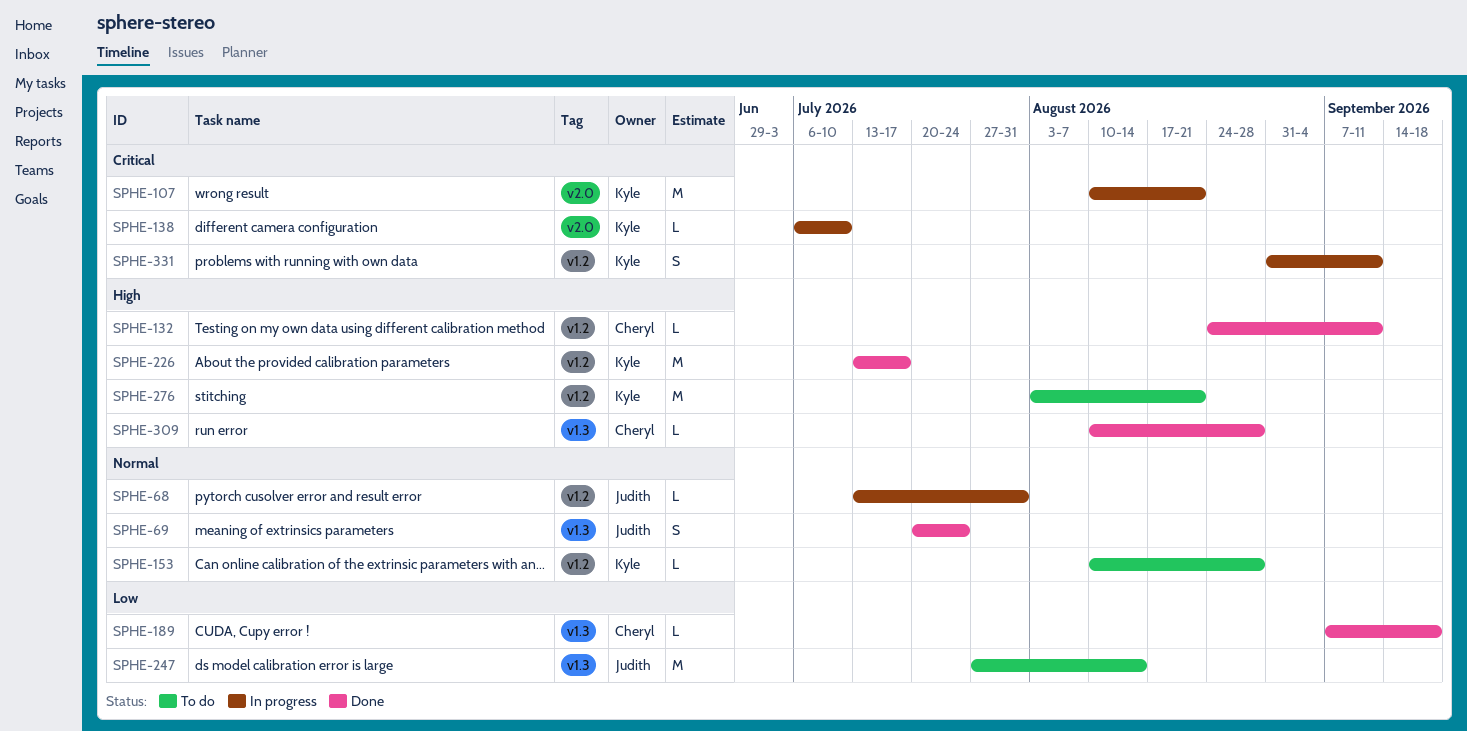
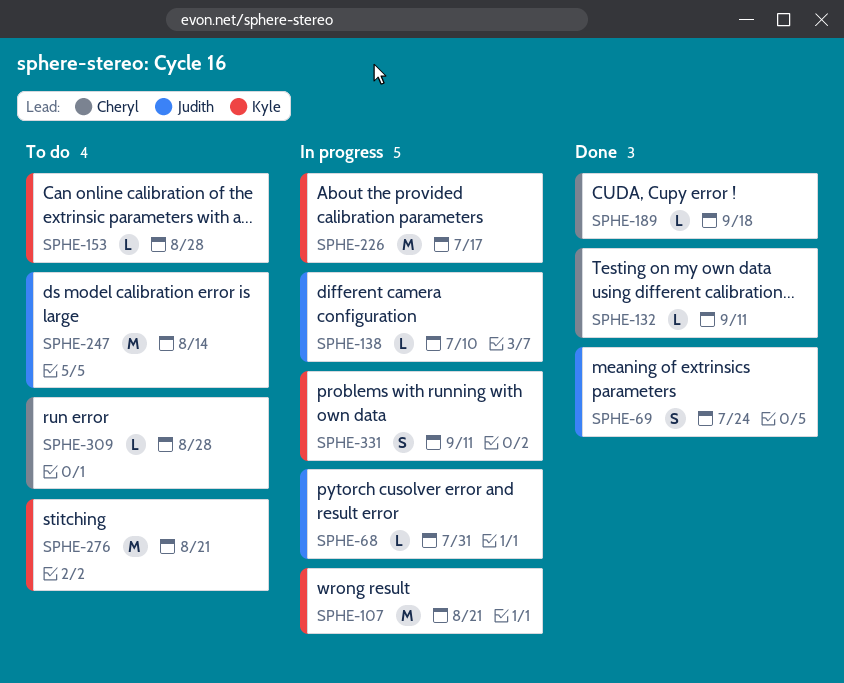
SPHE-138, owner: Kyle -> Judith
SPHE-226, status: Done -> In progress
SPHE-309, status: Done -> To do

